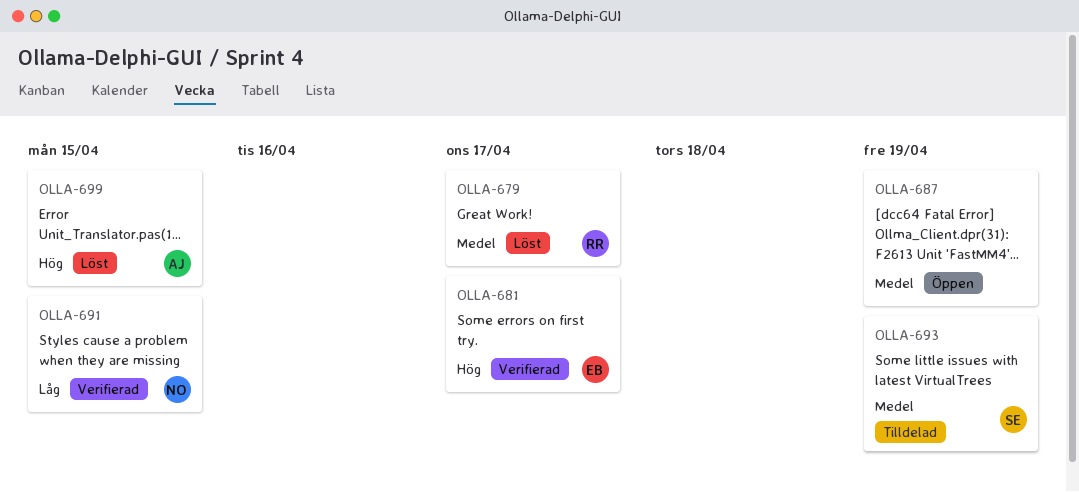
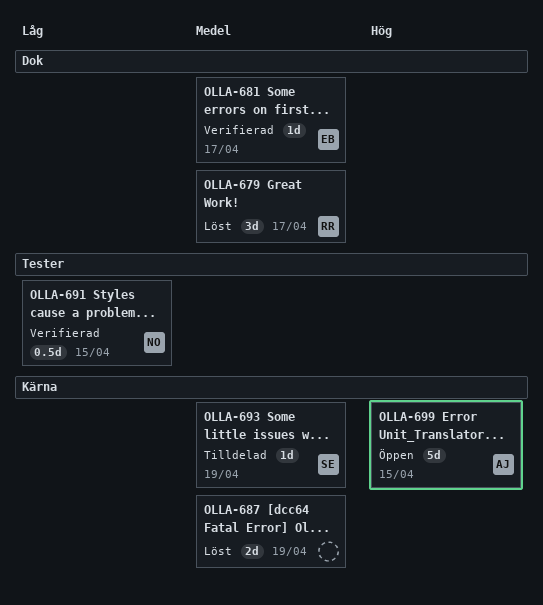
OLLA-681, priority: Hög -> Medel
OLLA-687, status: Öppen -> Löst
OLLA-699, status: Löst -> Öppen

